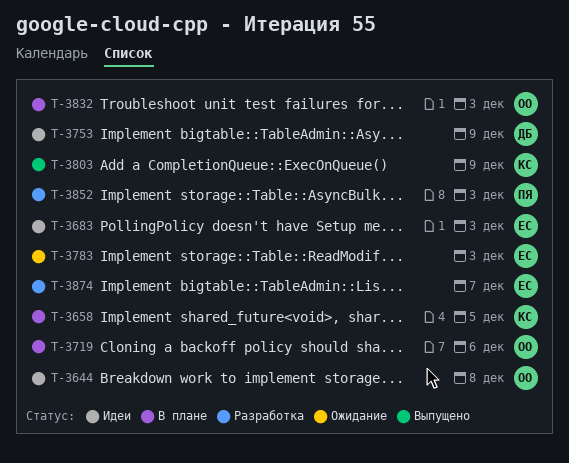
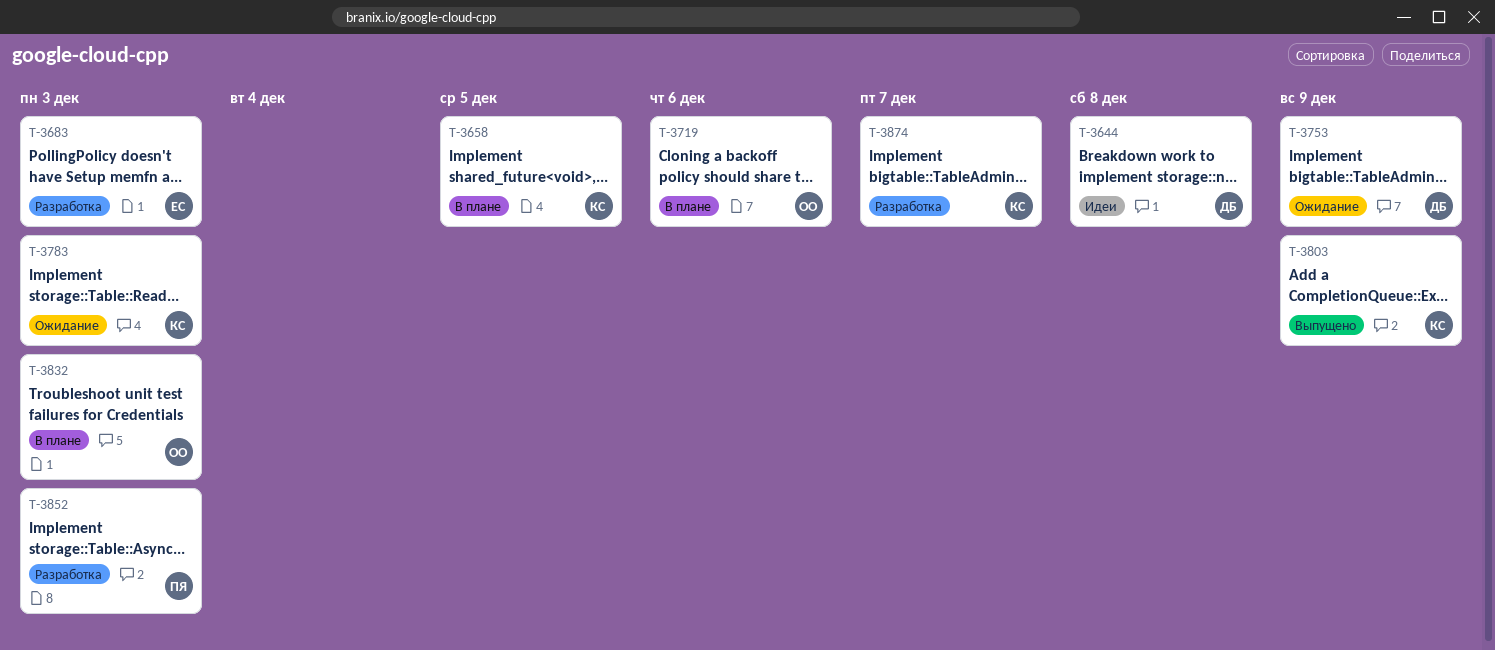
T-3644, owner: ОО -> ДБ
T-3683, status: Идеи -> Разработка
T-3753, status: Идеи -> Ожидание
T-3783, owner: ЕС -> КС
T-3874, owner: ЕС -> КС

